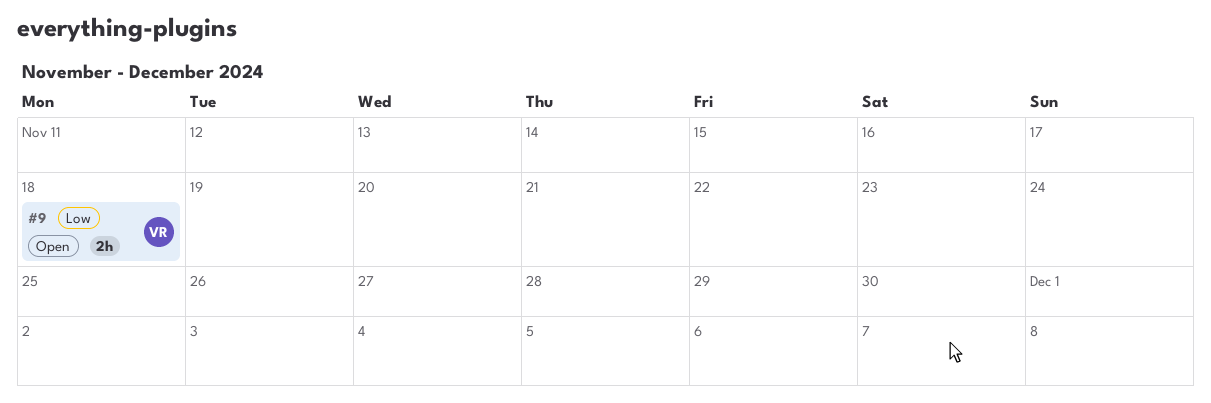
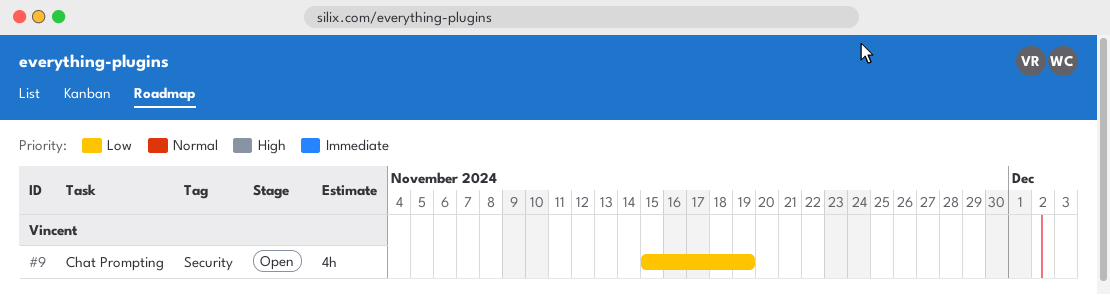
#9, estimate: 2h -> 4h
#9, due: Nov 18 -> Nov 19

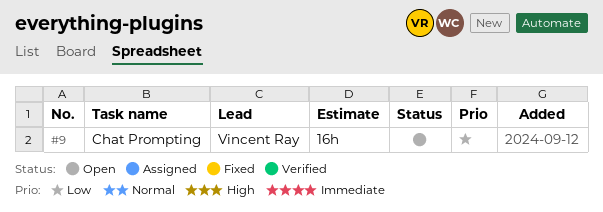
#9, estimate: 4h -> 16h

